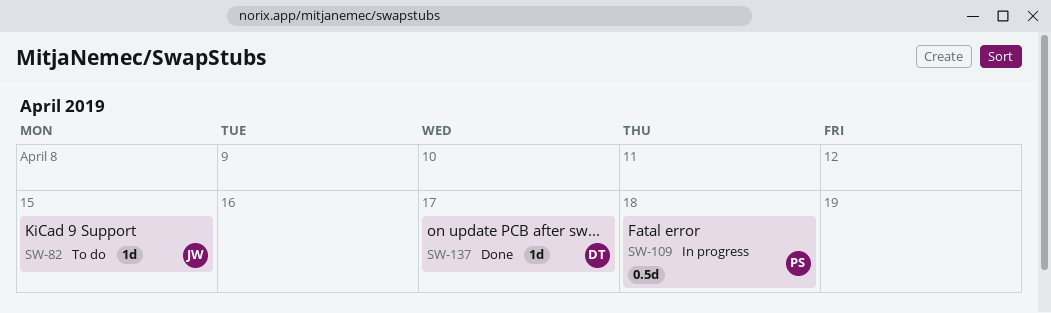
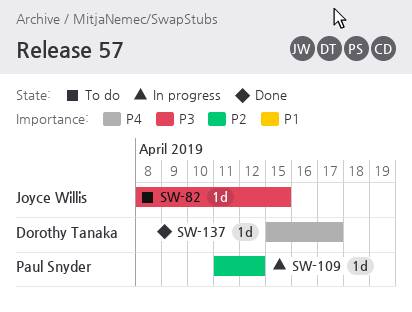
SW-109, estimate: 0.5d -> 1d
SW-109, due: Apr 18 -> Apr 12

